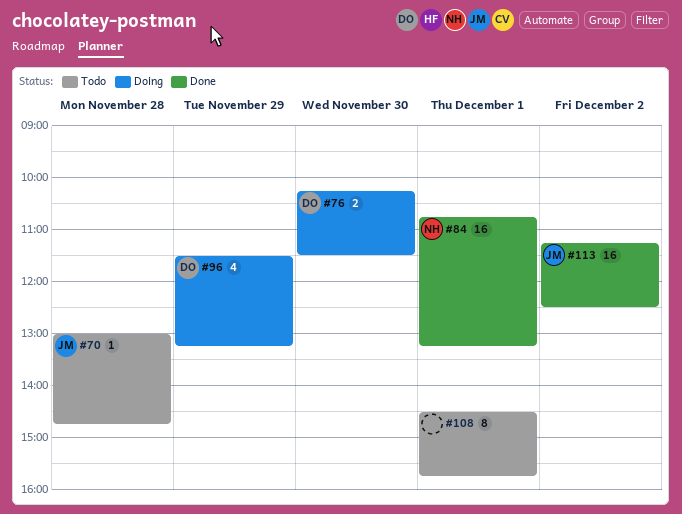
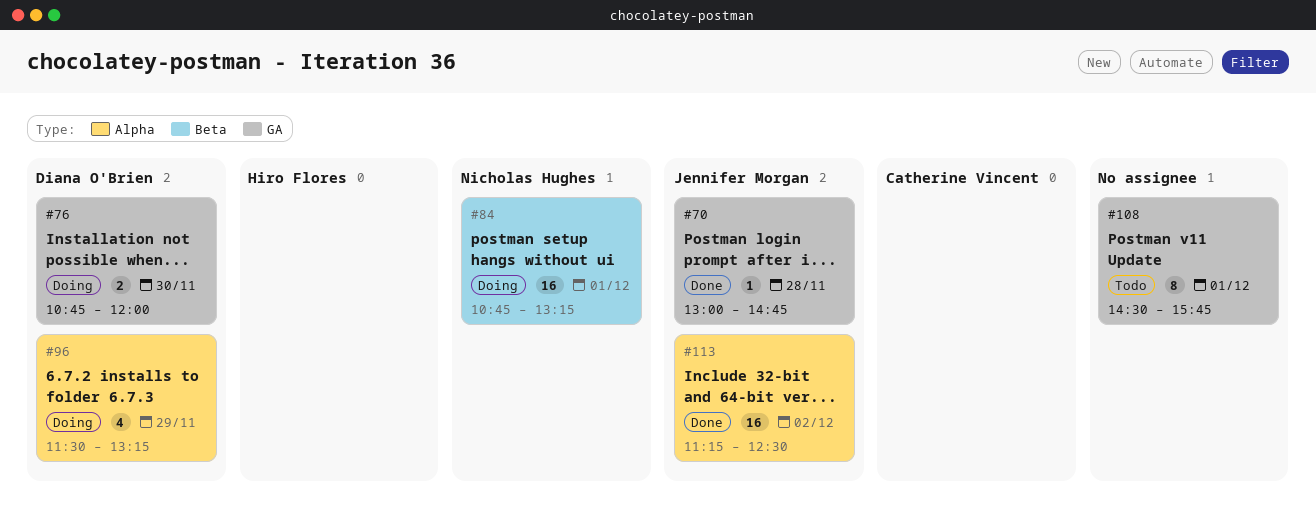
#70, status: Todo -> Done
#76, begins: 10:15 -> 10:45
#76, ends: 11:30 -> 12:00
#84, status: Done -> Doing

